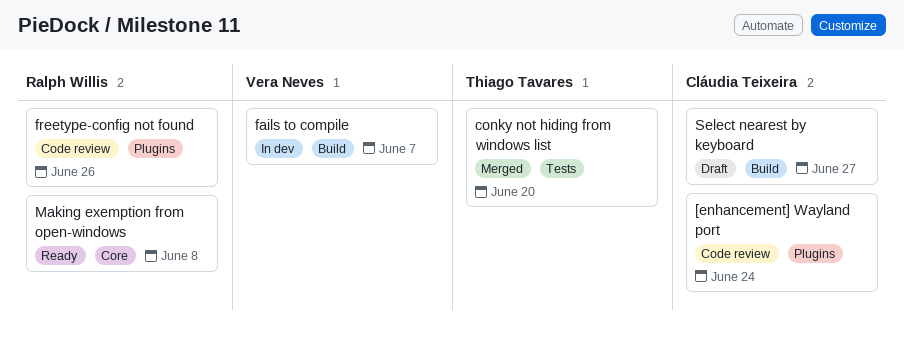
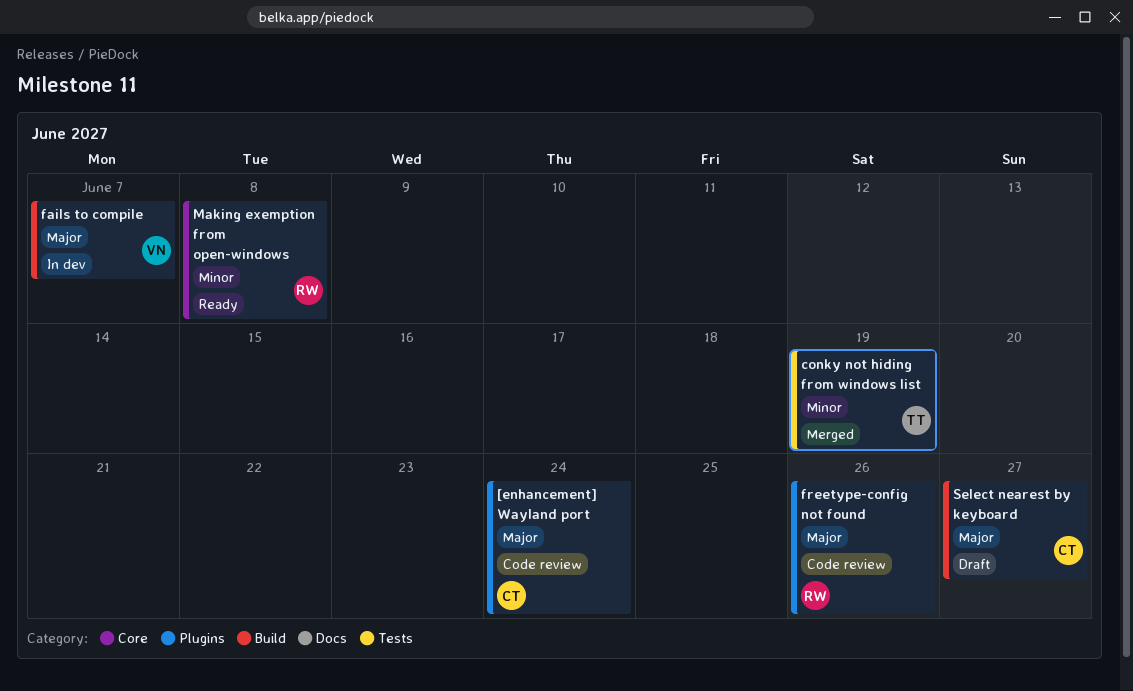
conky not hiding from windows list, due: Jun 20 -> Jun 19

